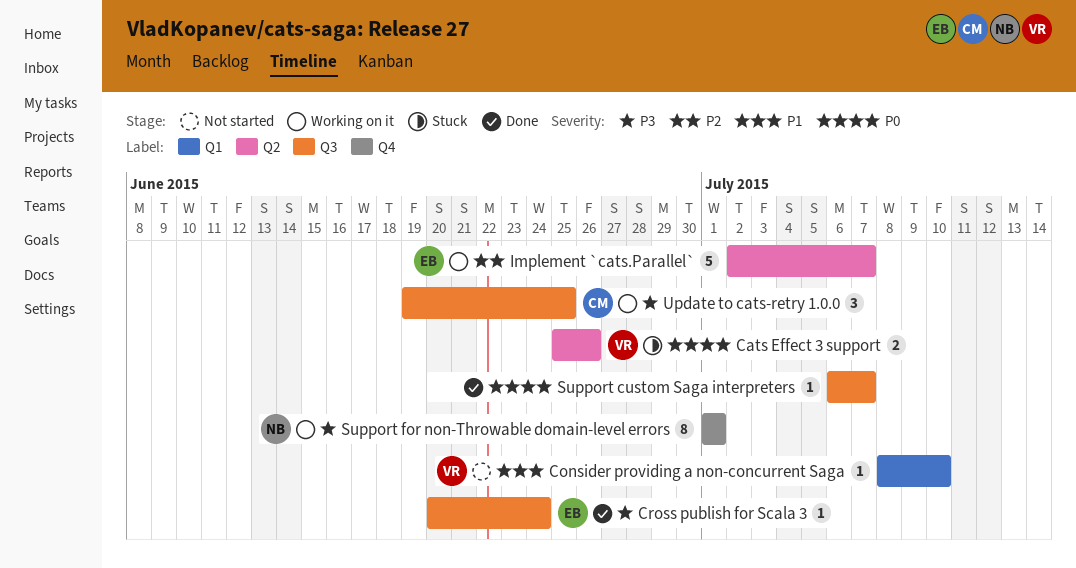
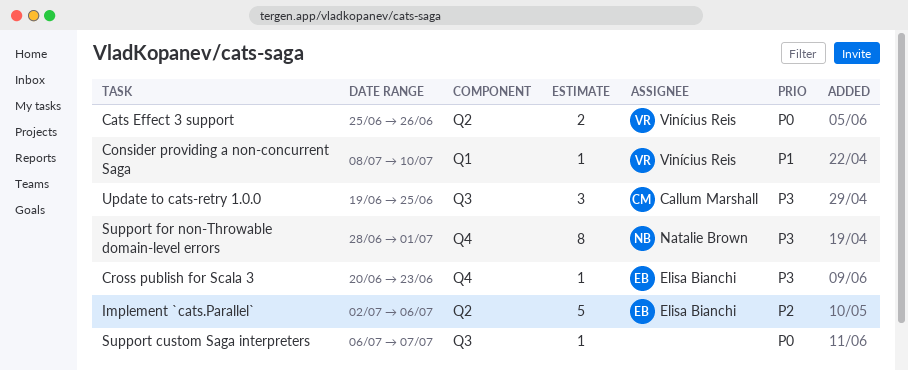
Cross publish for Scala 3, label: Q3 -> Q4
Cross publish for Scala 3, due: Jun 24 -> Jun 23
Implement `cats.Parallel`, due: Jul 7 -> Jul 6
Support for non-Throwable domain-level errors, start: Jul 1 -> Jun 28

